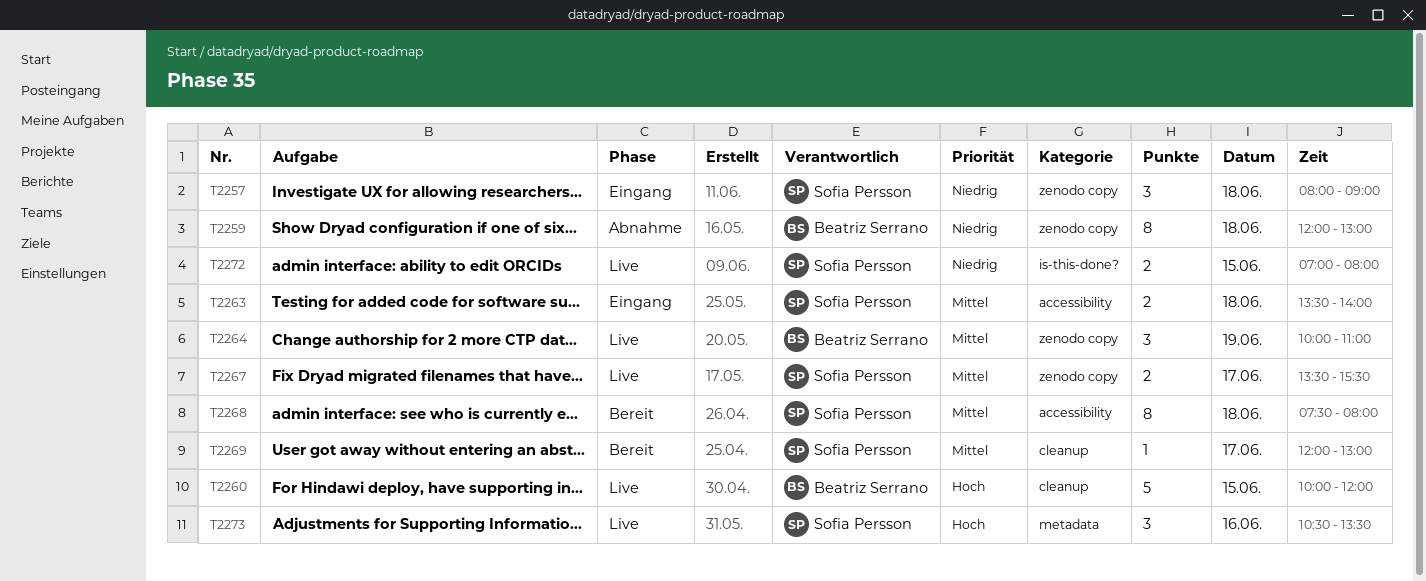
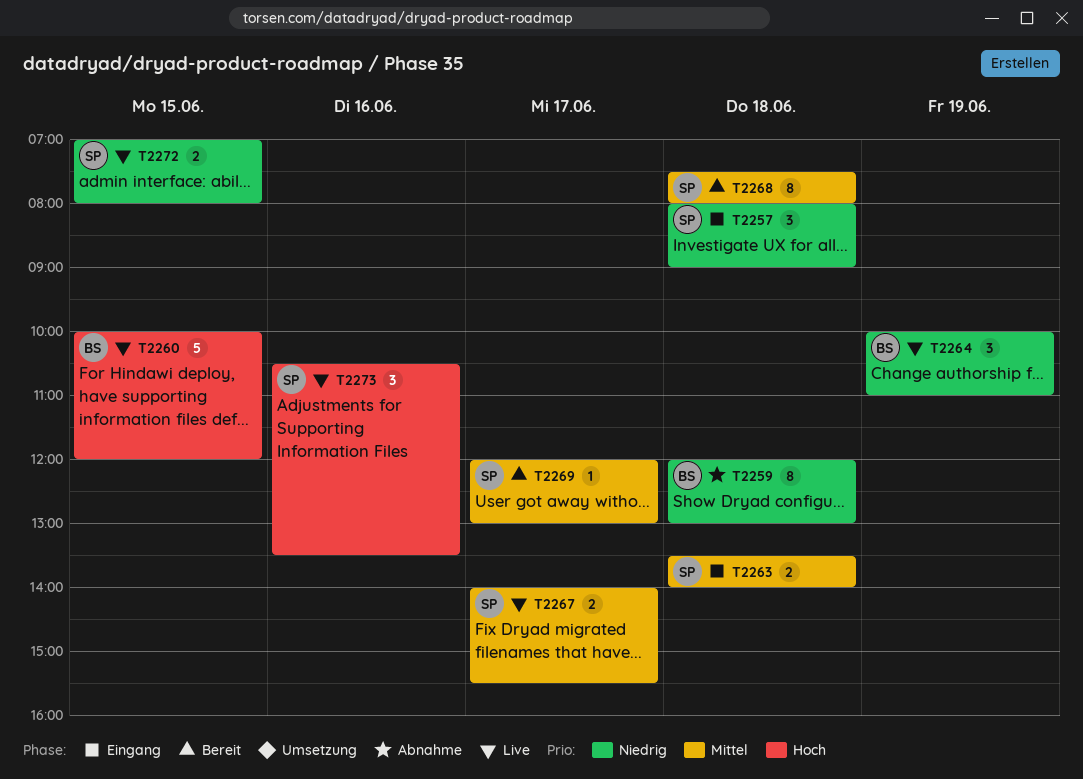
T2264, priority: Mittel -> Niedrig
T2267, begins: 13:30 -> 14:00

